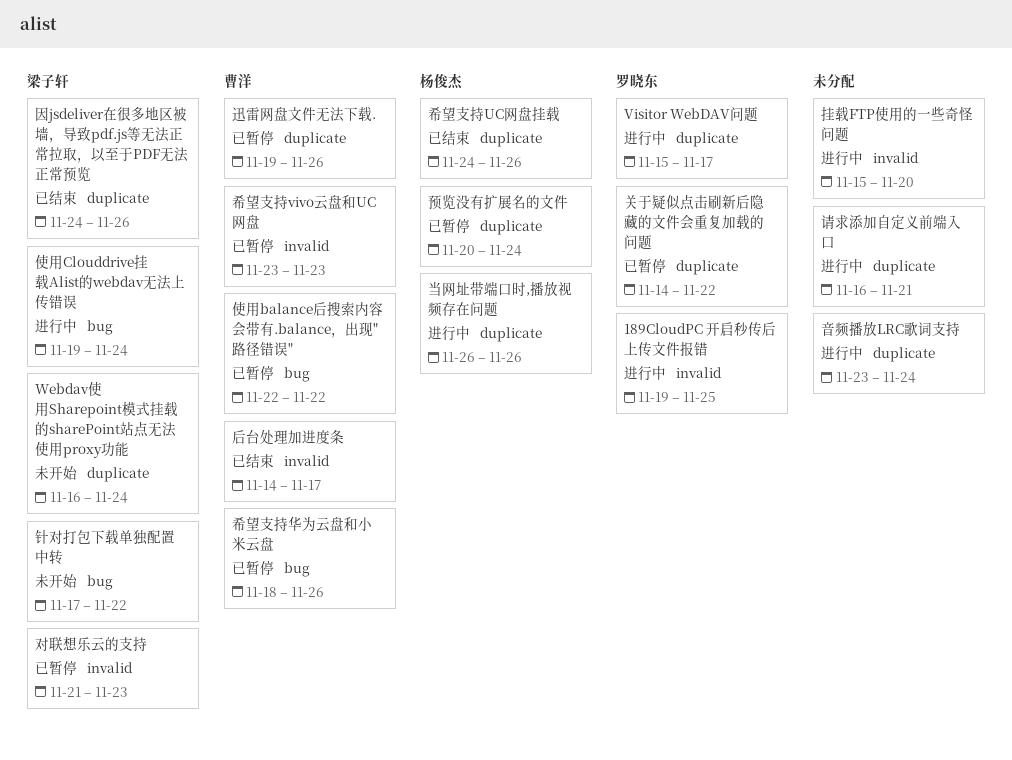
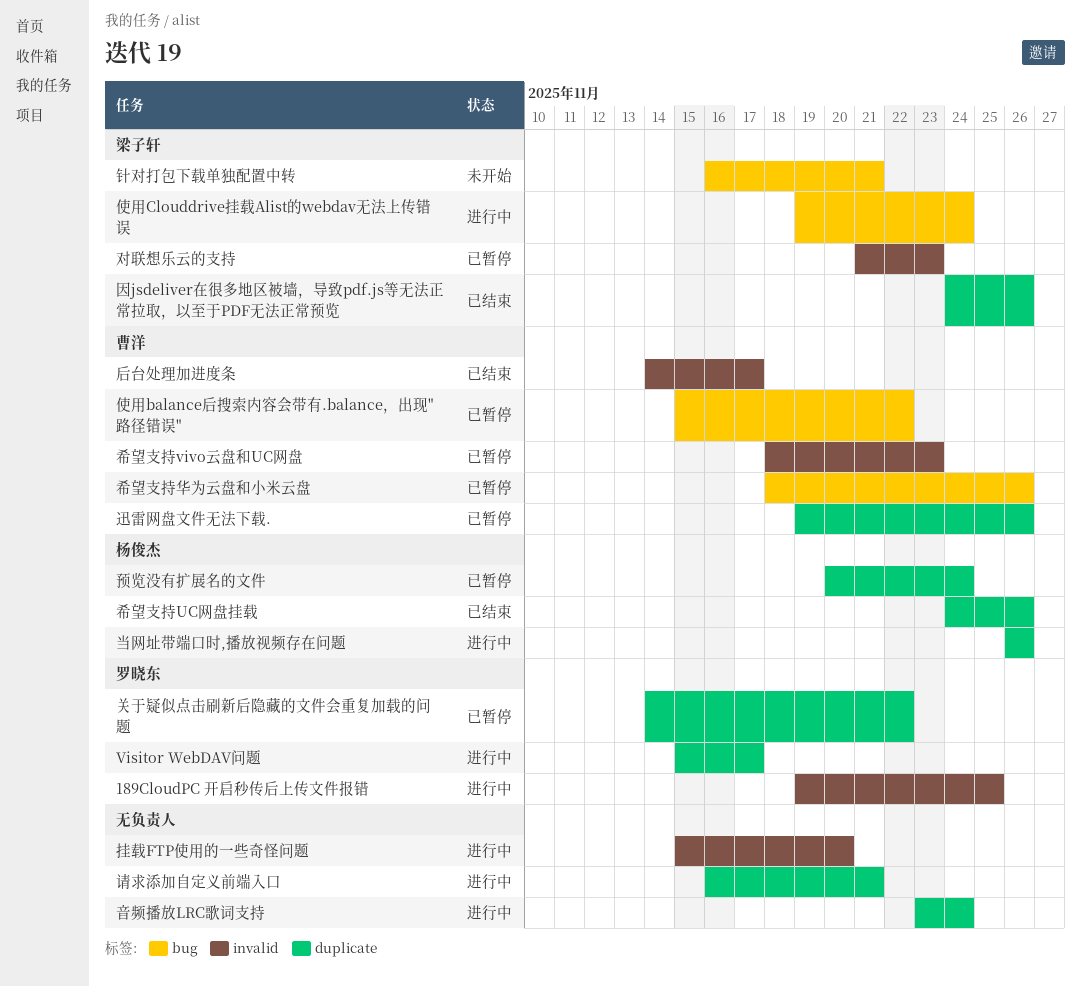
Webdav使用Sharepoint模式挂载的sharePoint站点无法使用proxy功能: present -> none
使用balance后搜索内容会带有.balance，出现"路径错误", start: Nov 22 -> Nov 15
希望支持vivo云盘和UC网盘, start: Nov 23 -> Nov 18
针对打包下载单独配置中转, start: Nov 17 -> Nov 16
针对打包下载单独配置中转, due: Nov 22 -> Nov 21

